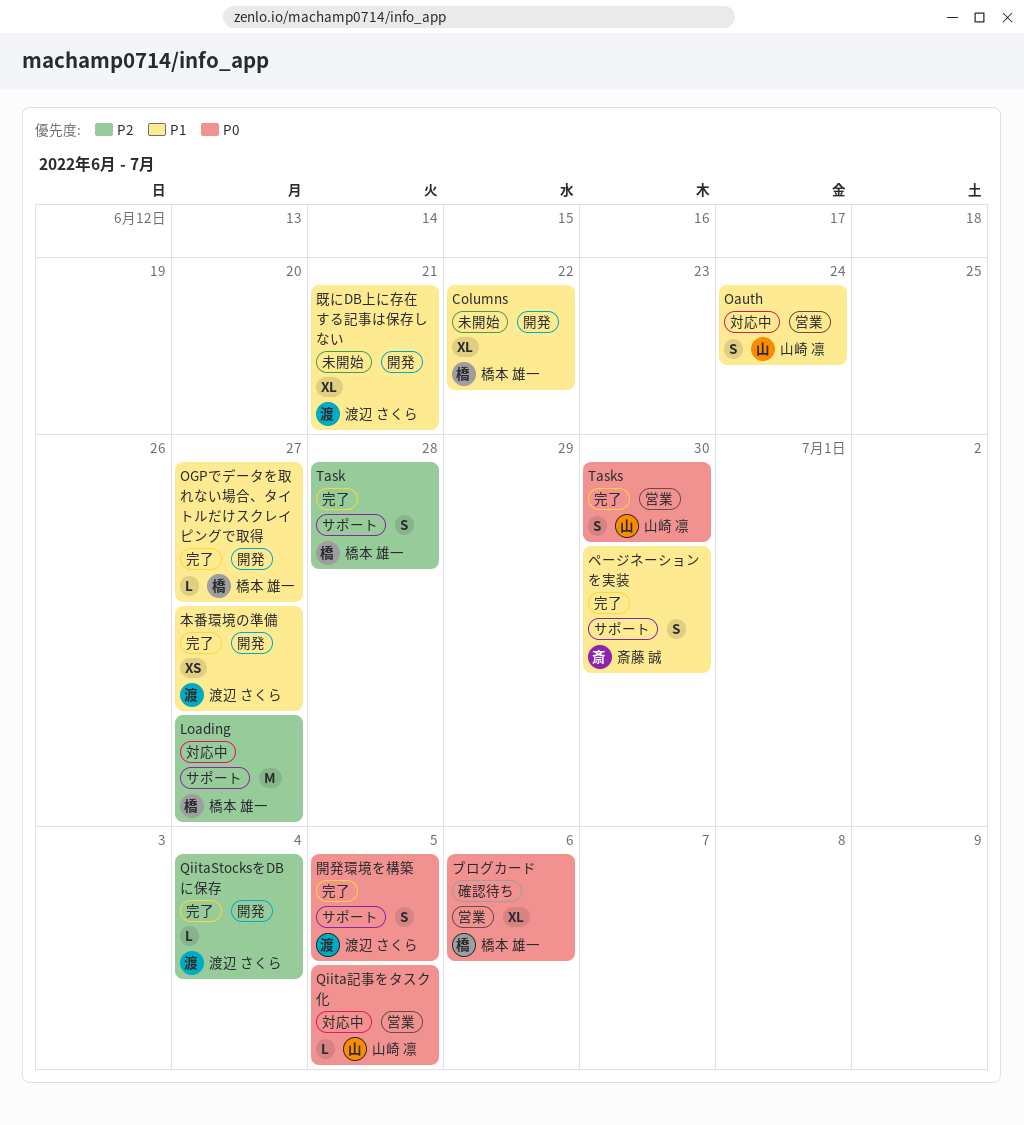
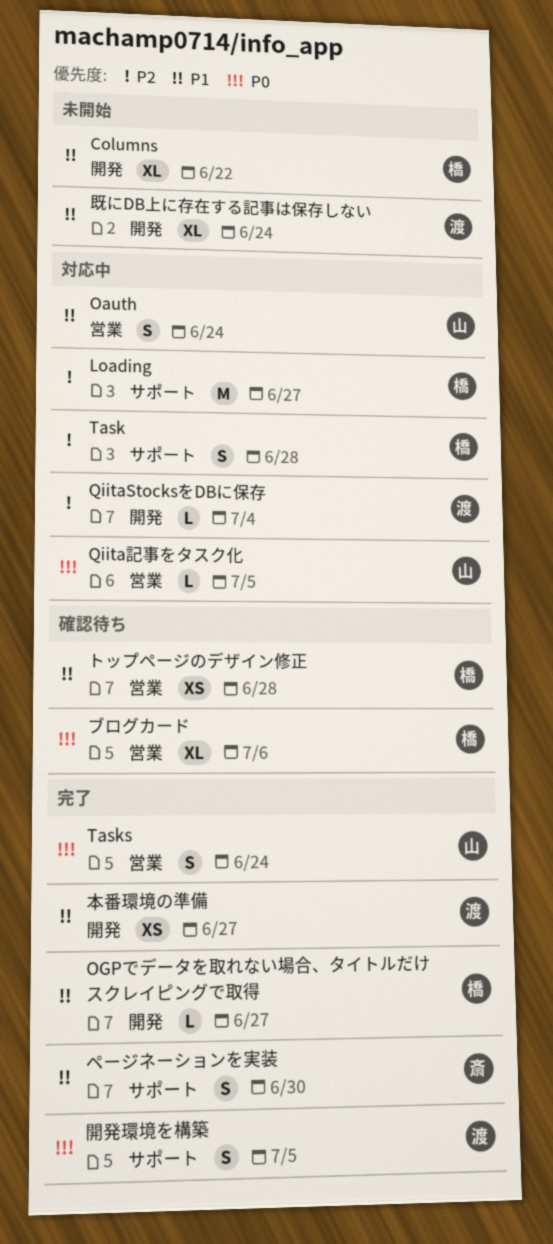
QiitaStocksをDBに保存, status: 完了 -> 対応中
Task, status: 完了 -> 対応中
Tasks, due: Jun 30 -> Jun 24
トップページのデザイン修正: none -> present
既にDB上に存在する記事は保存しない, due: Jun 21 -> Jun 24

